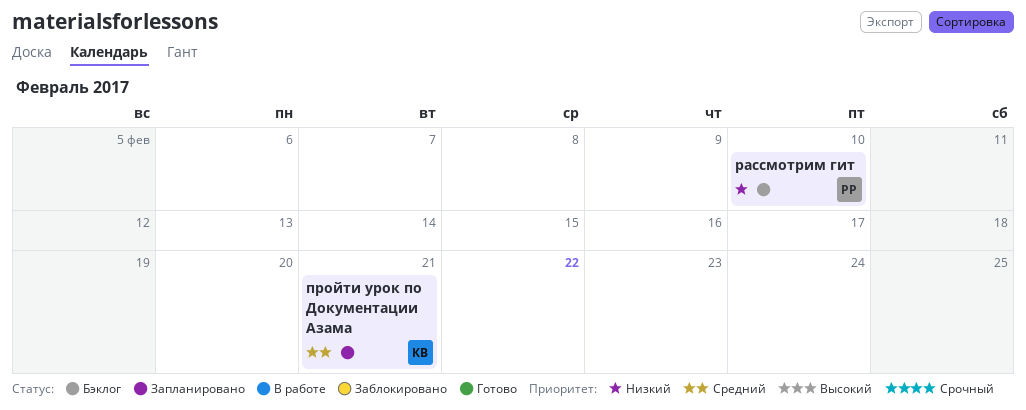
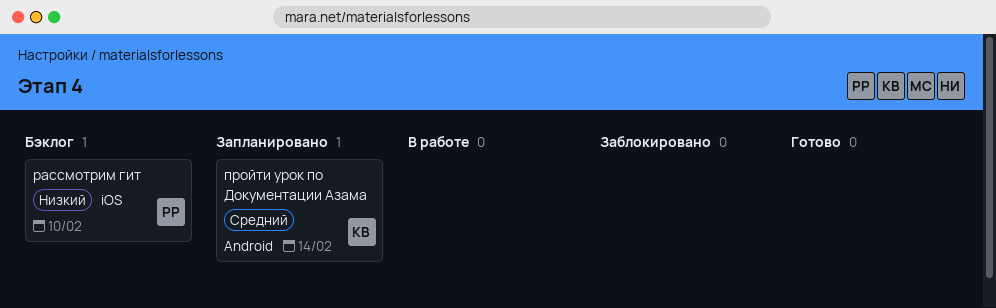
пройти урок по Документации Азама, due: Feb 21 -> Feb 14

